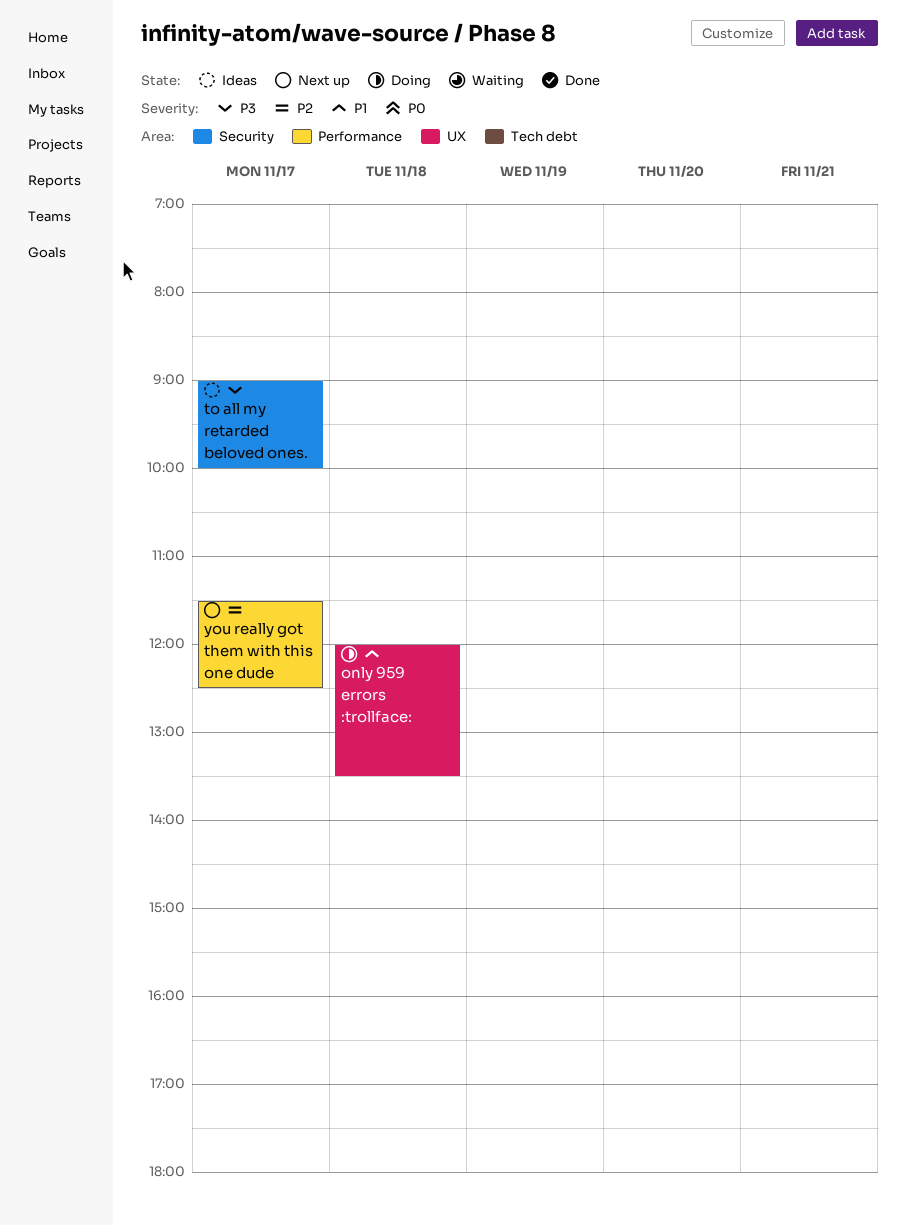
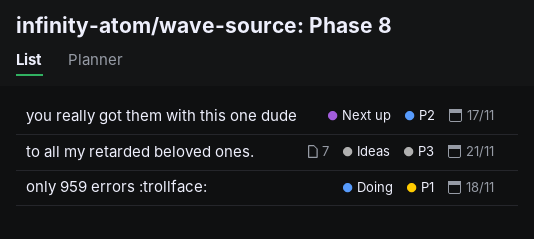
to all my retarded beloved ones., day: Nov 17 -> Nov 21

